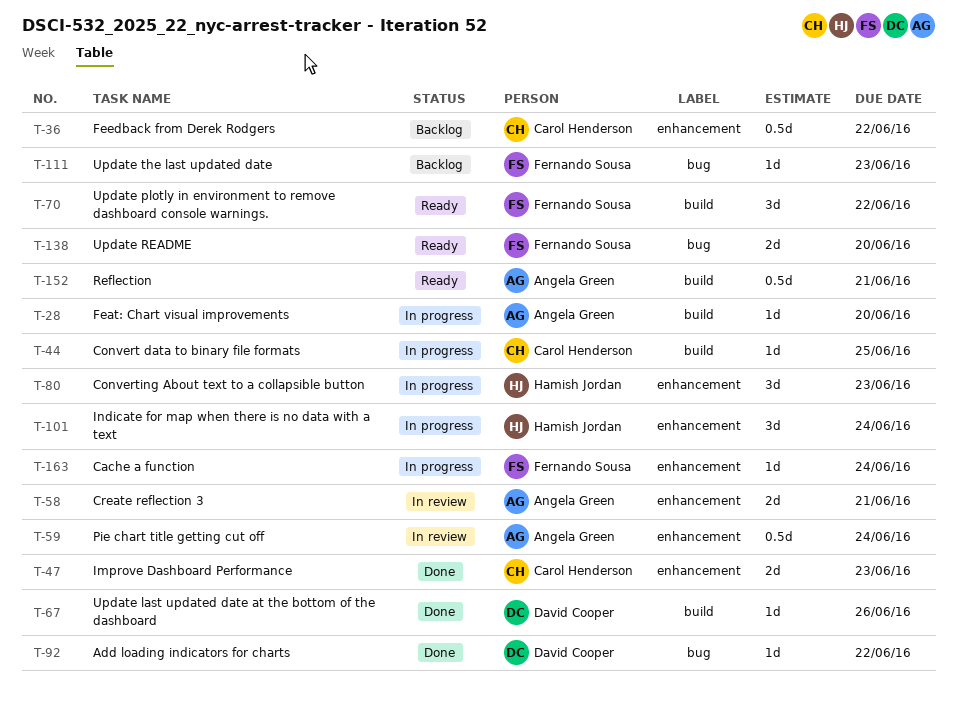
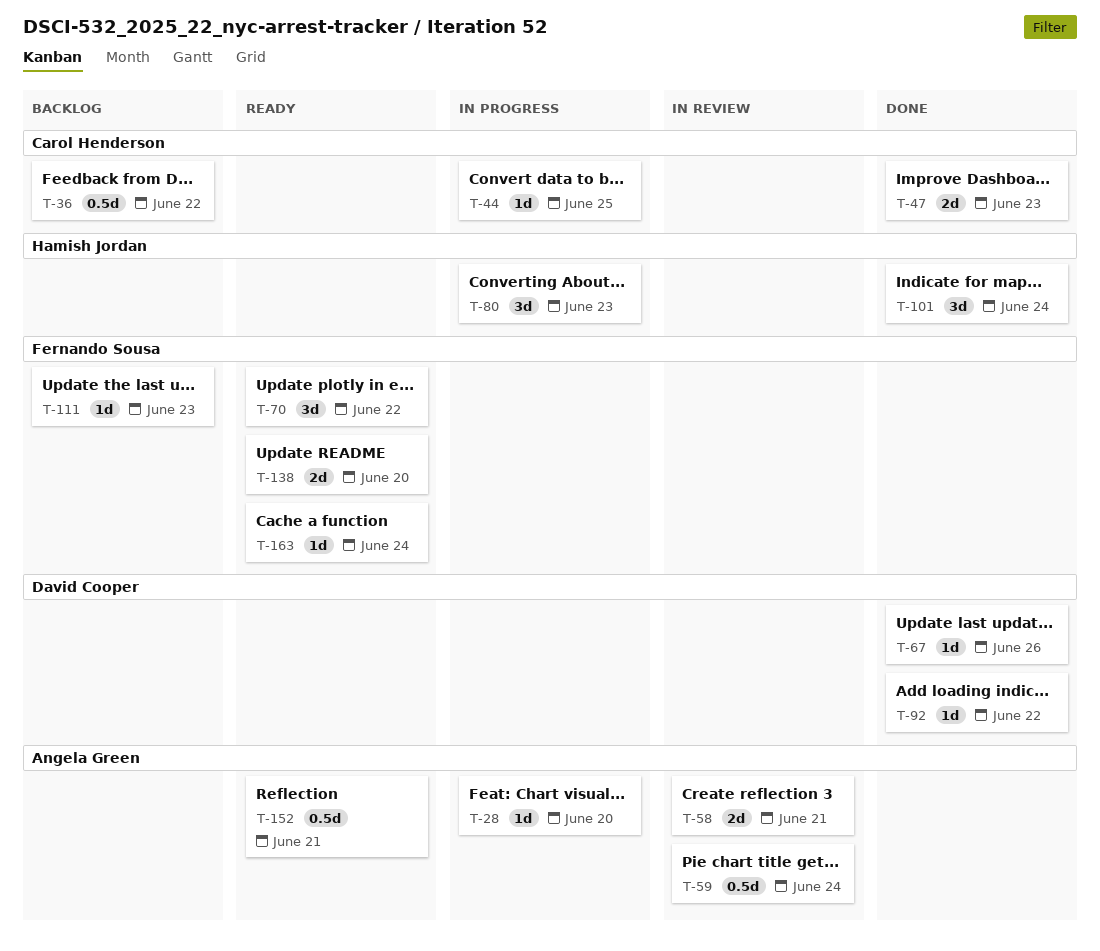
T-101, status: In progress -> Done
T-163, status: In progress -> Ready

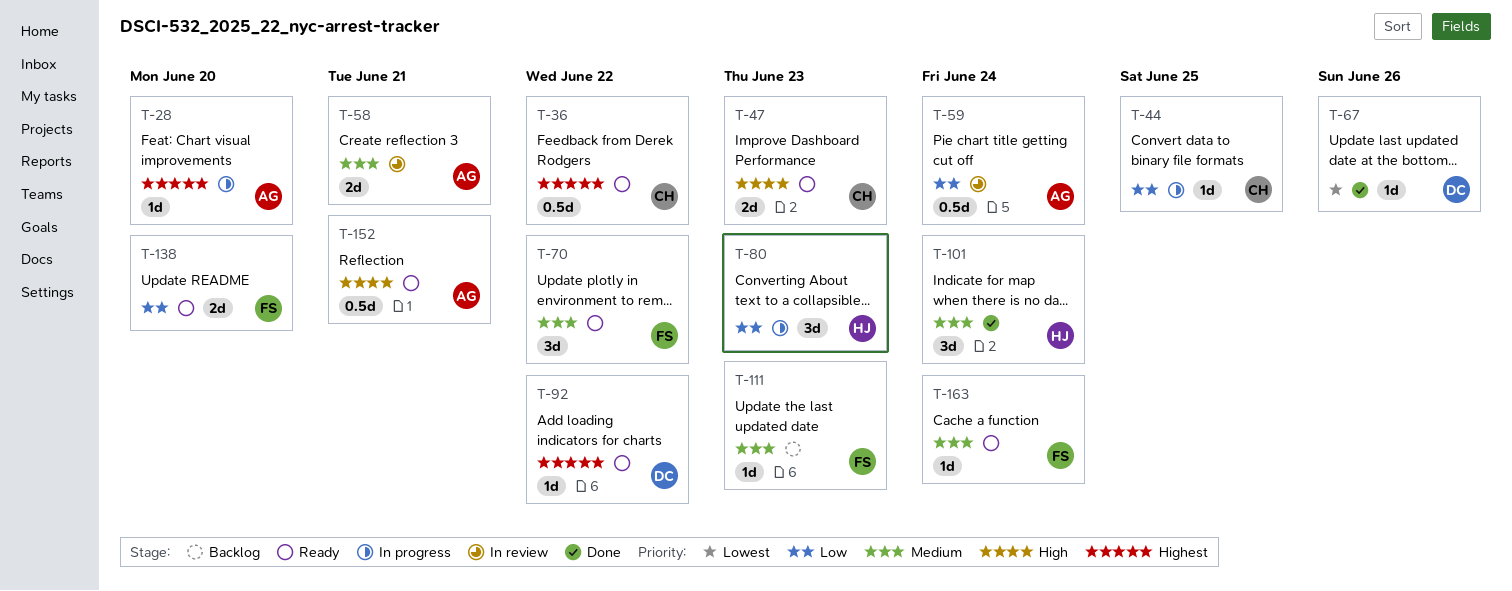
T-36, status: Backlog -> Ready
T-47, status: Done -> Ready
T-92, status: Done -> Ready

